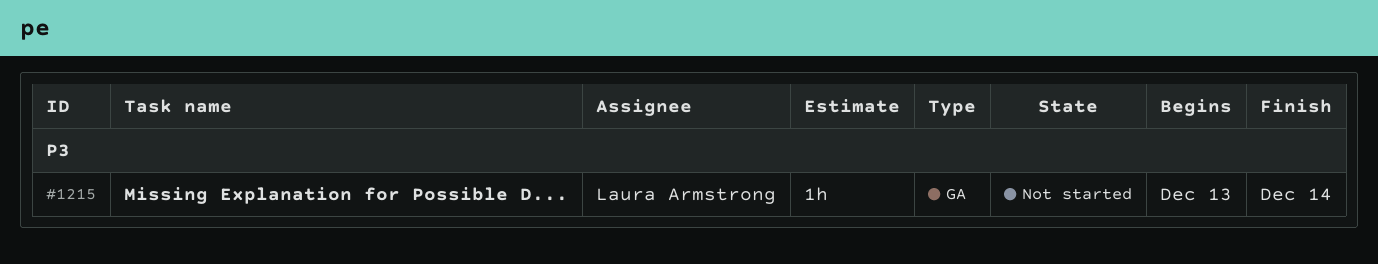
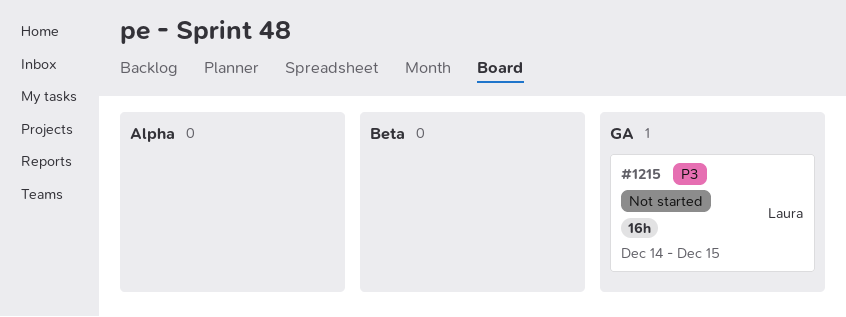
#1215, estimate: 1h -> 16h
#1215, start: Dec 13 -> Dec 14
#1215, due: Dec 14 -> Dec 15

